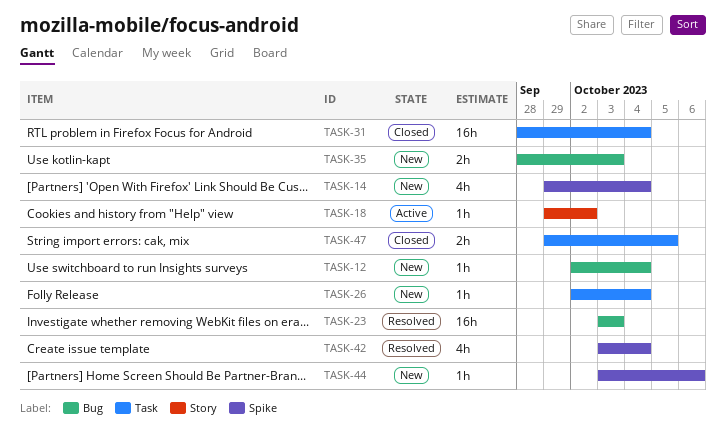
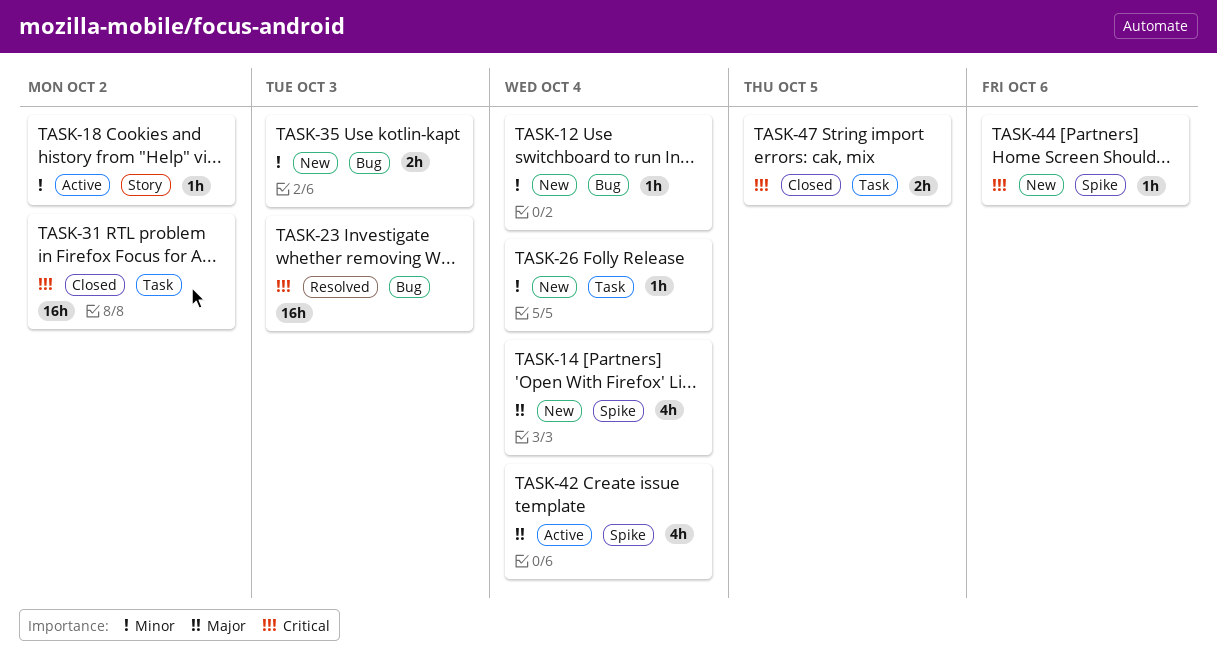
TASK-31, due: Oct 4 -> Oct 2
TASK-42, status: Resolved -> Active

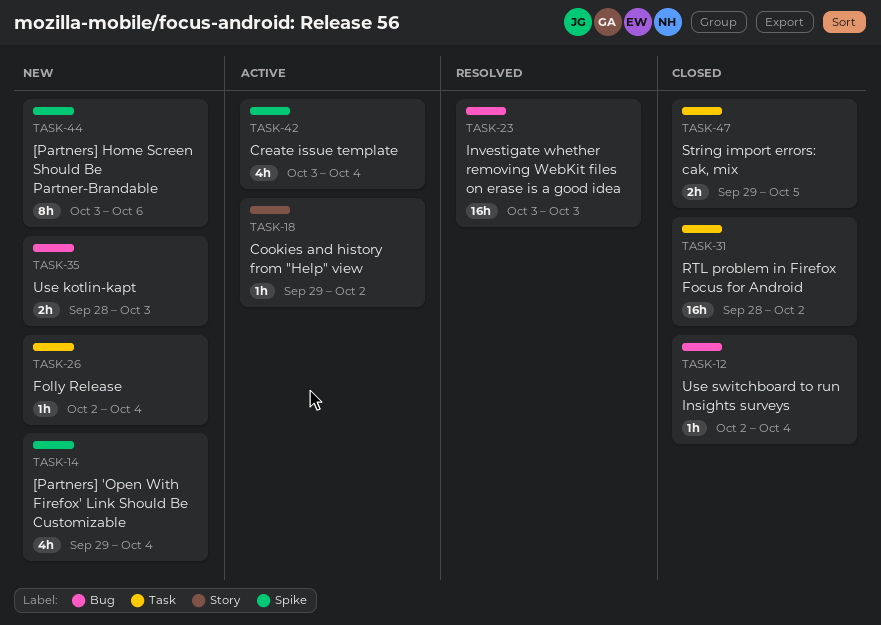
TASK-12, status: New -> Closed
TASK-44, estimate: 1h -> 8h

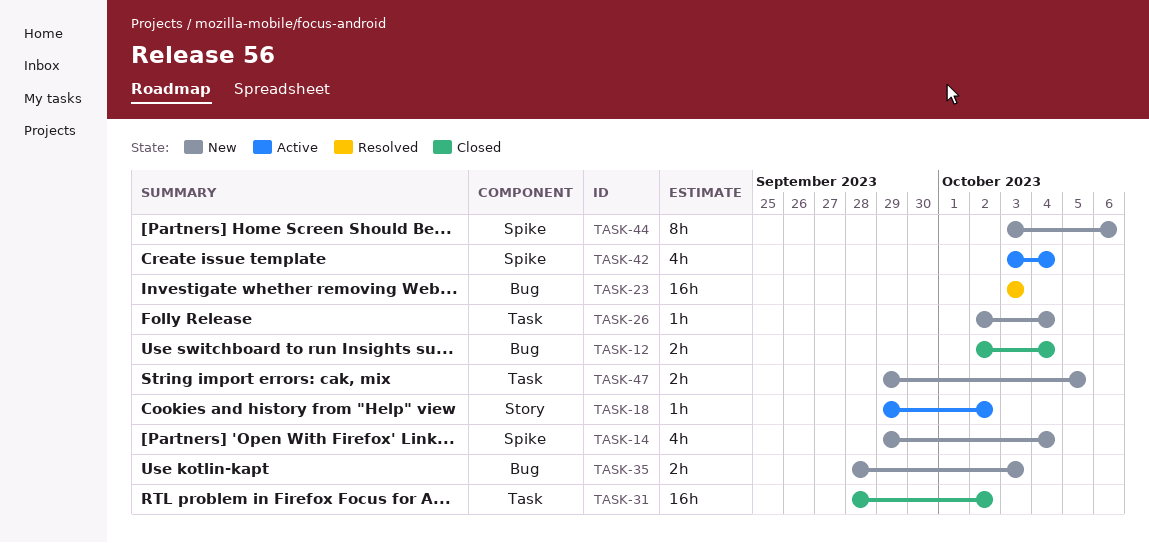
TASK-12, estimate: 1h -> 2h
TASK-47, status: Closed -> New

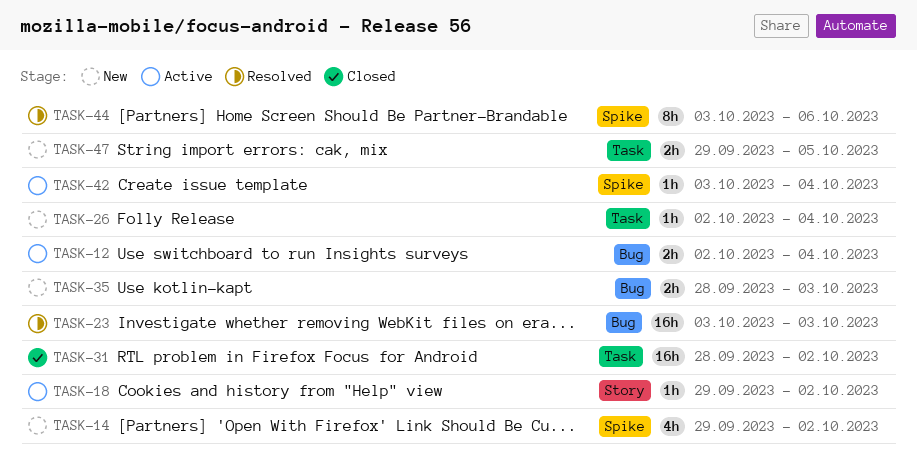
TASK-12, status: Closed -> Active
TASK-14, due: Oct 4 -> Oct 2
TASK-42, estimate: 4h -> 1h
TASK-44, status: New -> Resolved

